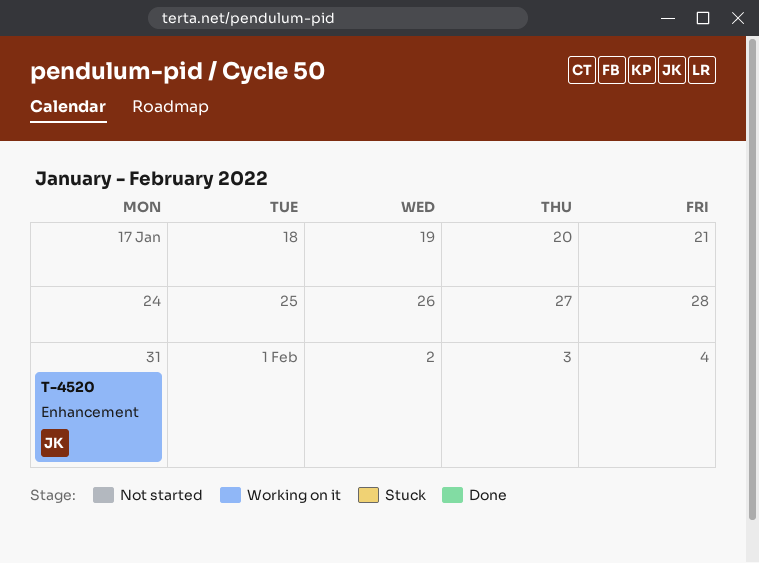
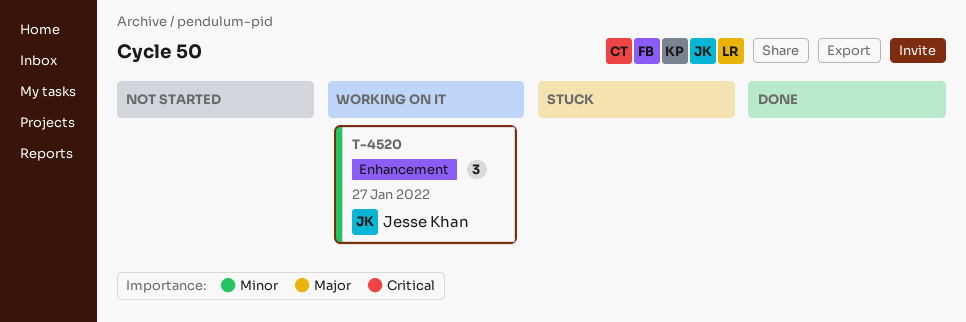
T-4520, due: Jan 31 -> Jan 27

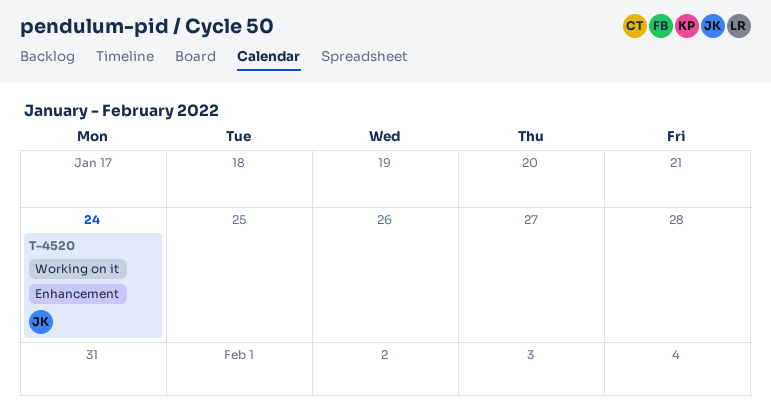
T-4520, due: Jan 27 -> Jan 24

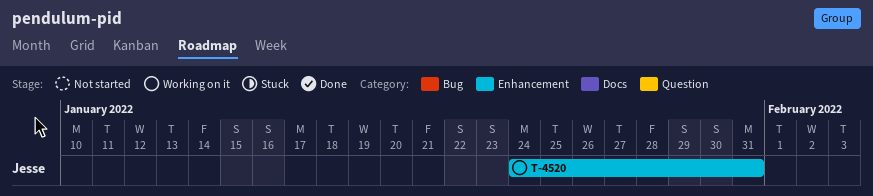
T-4520, due: Jan 24 -> Jan 31

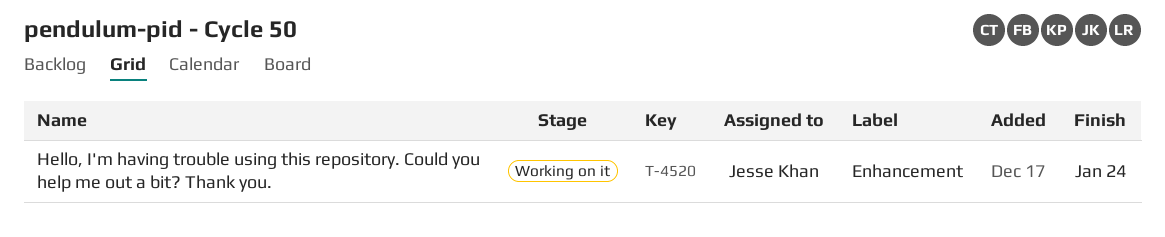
T-4520, due: Jan 31 -> Jan 24

